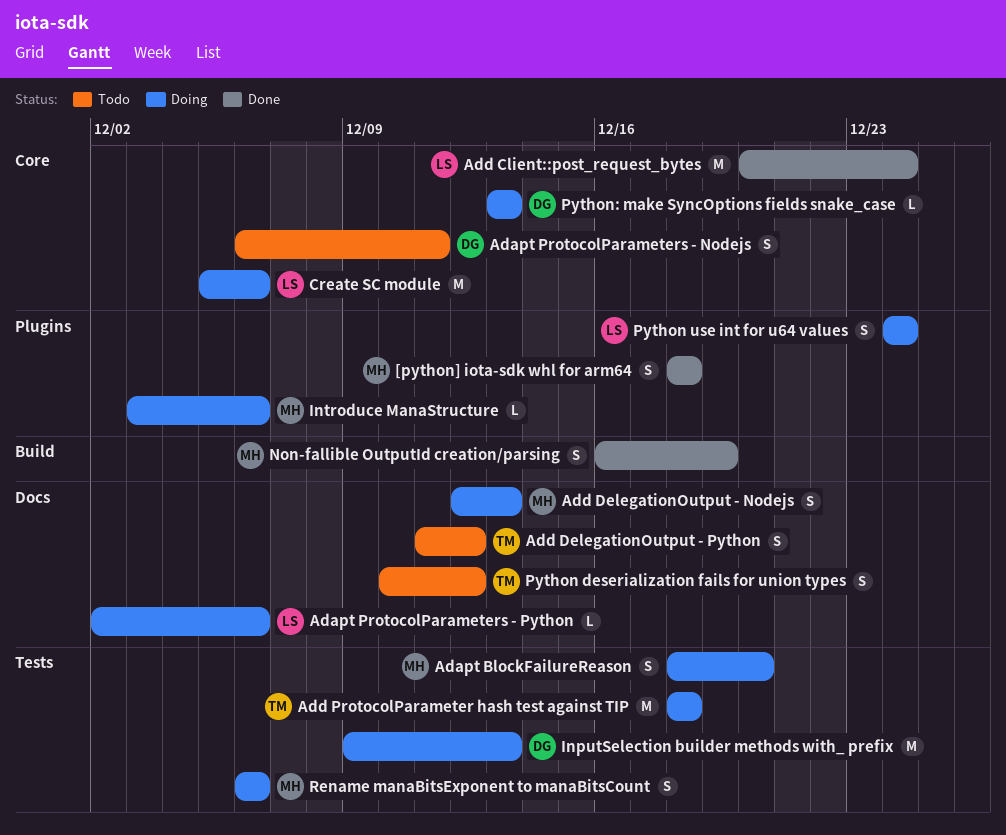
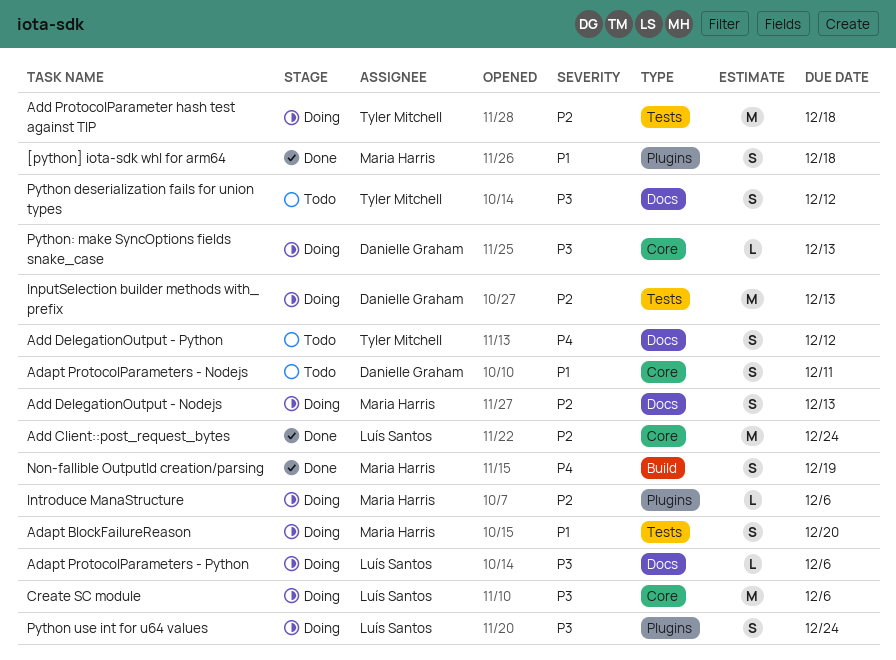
Rename manaBitsExponent to manaBitsCount: present -> none

